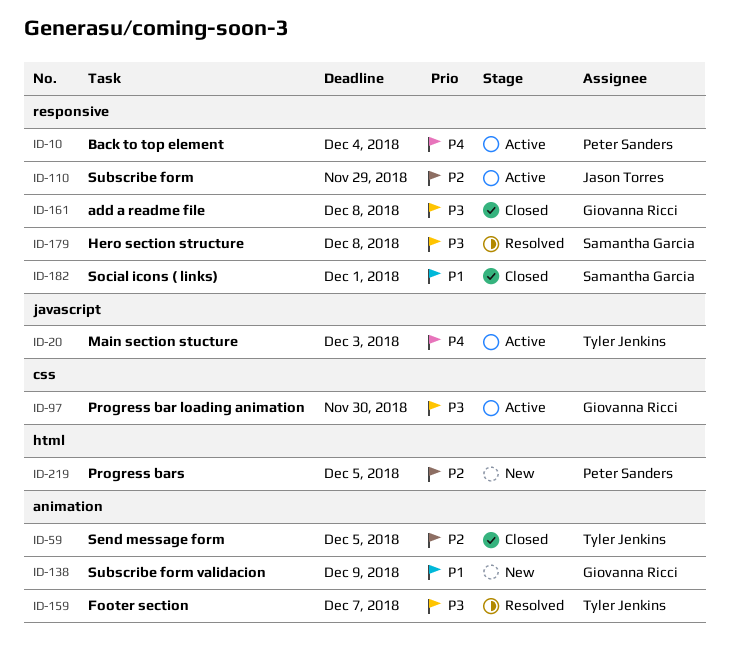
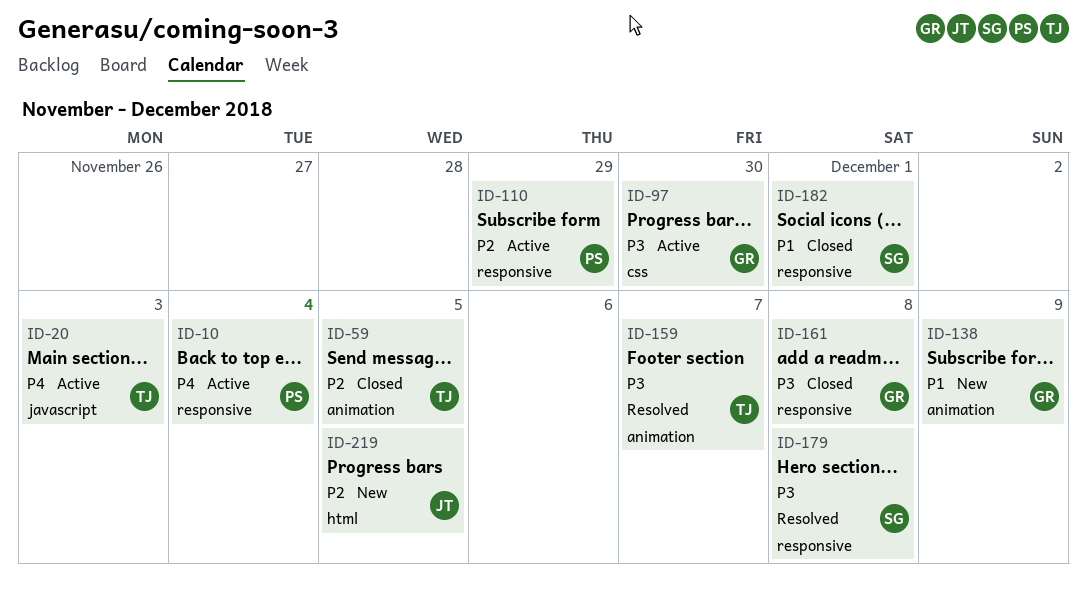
ID-110, owner: Jason Torres -> Peter Sanders
ID-219, owner: Peter Sanders -> Jason Torres

